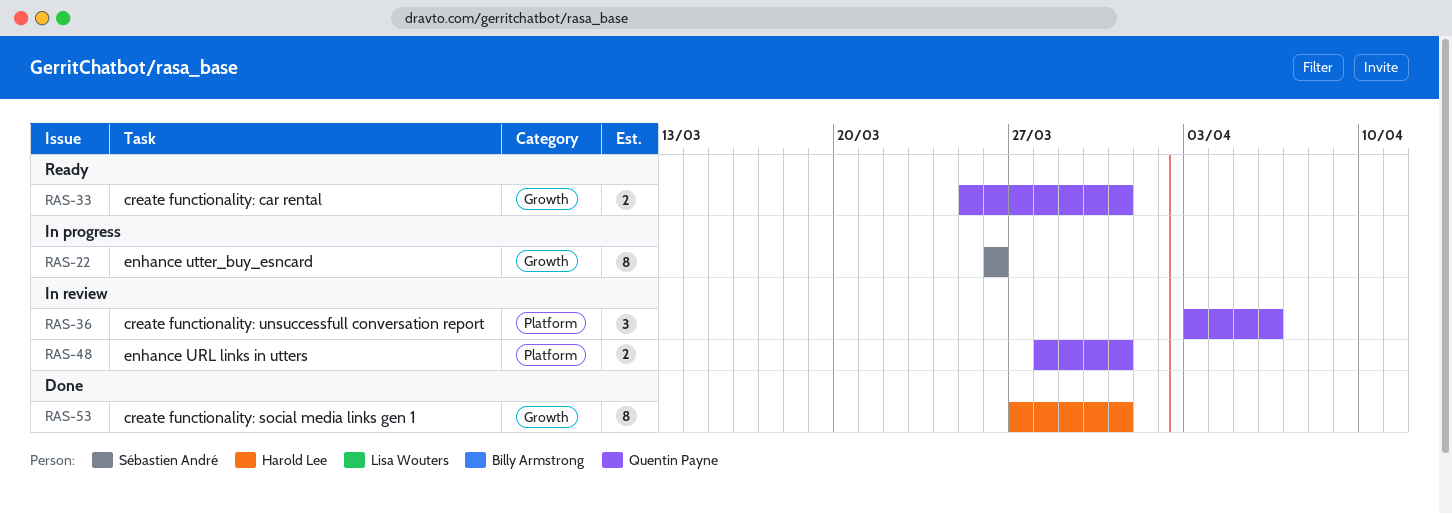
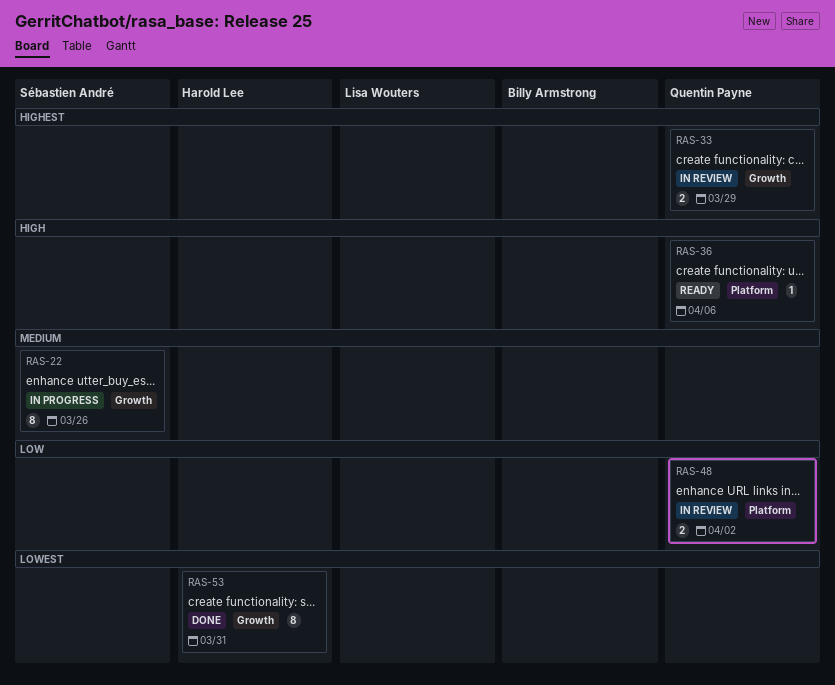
RAS-33, status: Ready -> In review
RAS-33, due: Mar 31 -> Mar 29
RAS-36, status: In review -> Ready
RAS-36, estimate: 3 -> 1
RAS-48, due: Mar 31 -> Apr 2

